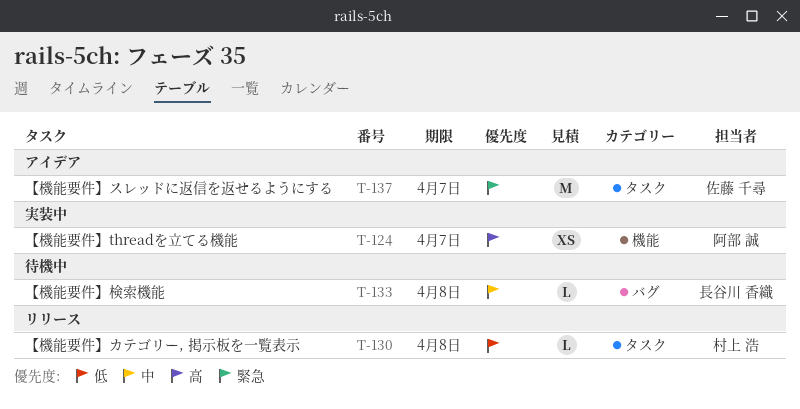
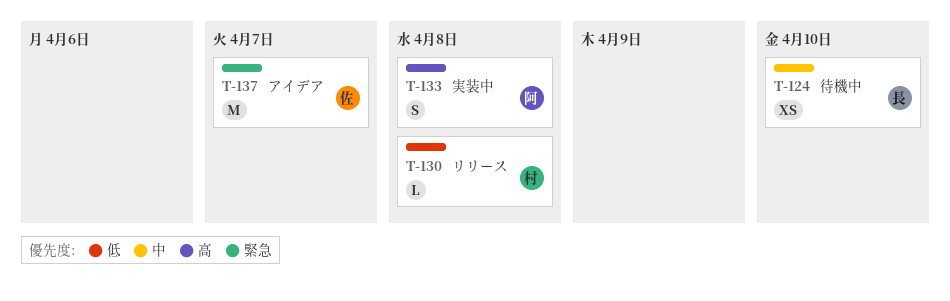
T-124, status: 実装中 -> 待機中
T-124, owner: 阿部 誠 -> 長谷川 香織
T-124, priority: 高 -> 中
T-124, due: Apr 7 -> Apr 10
T-133, status: 待機中 -> 実装中
T-133, owner: 長谷川 香織 -> 阿部 誠
T-133, priority: 中 -> 高
T-133, estimate: L -> S

